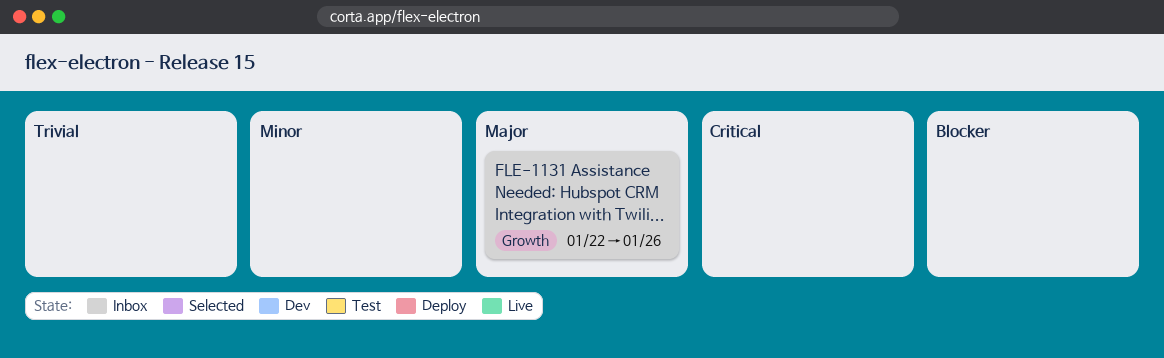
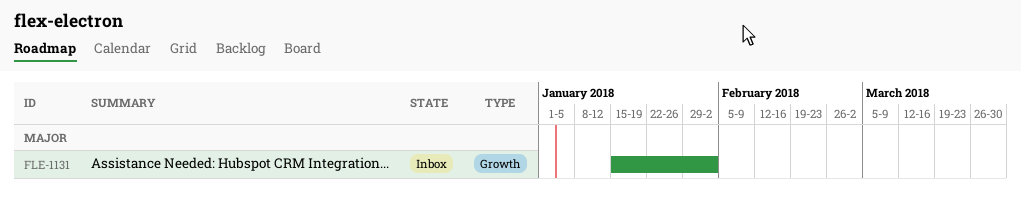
FLE-1131, start: Jan 22 -> Jan 15
FLE-1131, due: Jan 26 -> Feb 2

